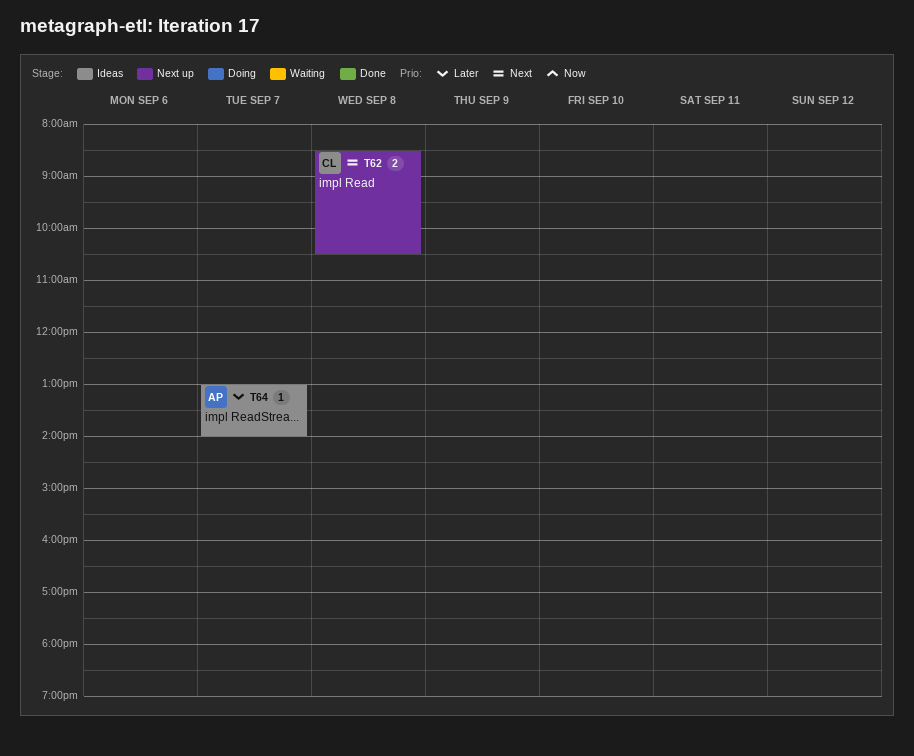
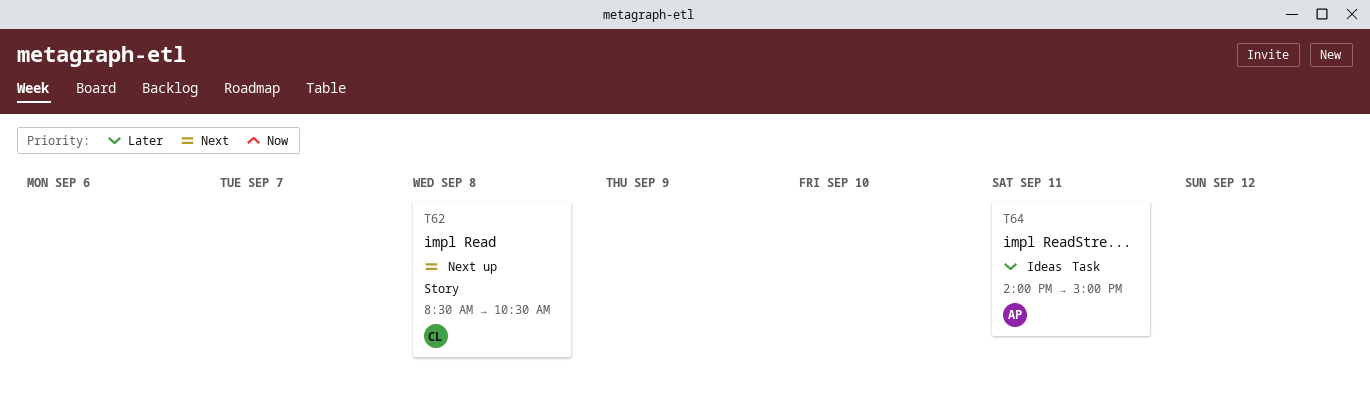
T64, day: Sep 7 -> Sep 11
T64, begins: 13:00 -> 14:00
T64, ends: 14:00 -> 15:00

